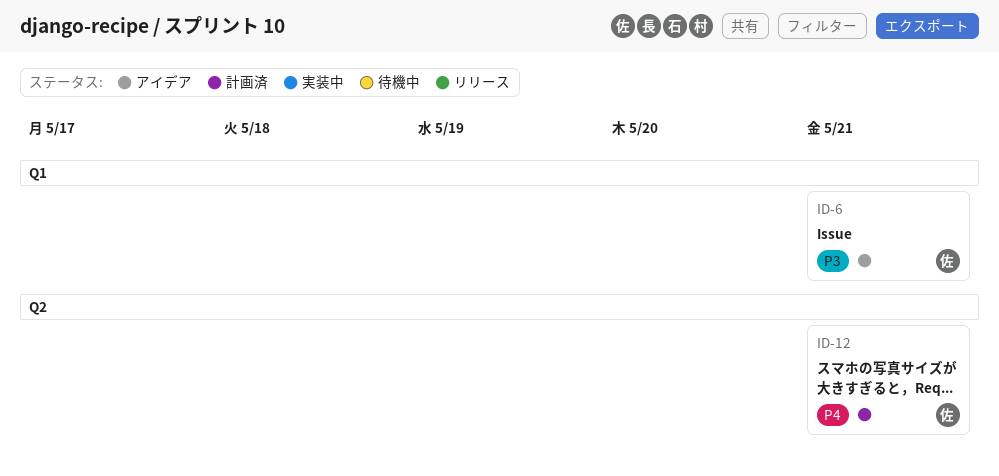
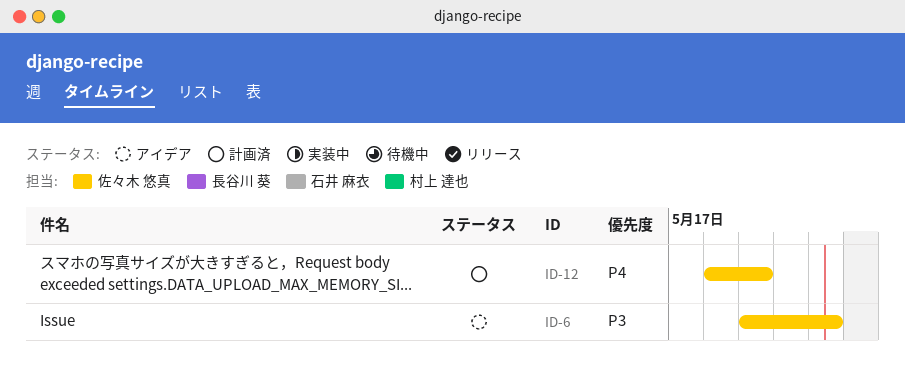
ID-12, due: May 21 -> May 19

